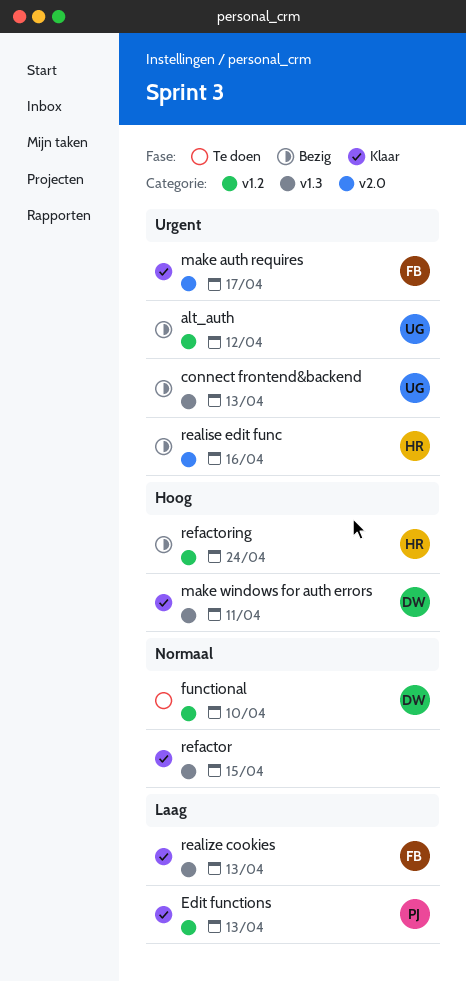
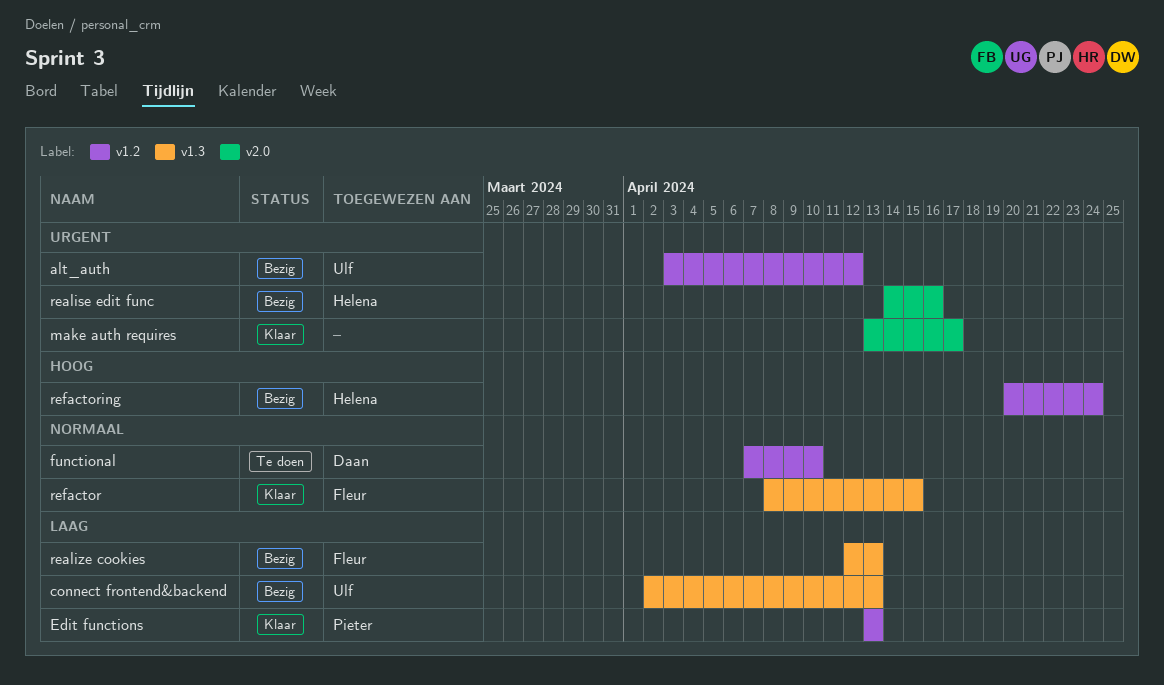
connect frontend&backend, priority: Urgent -> Laag
make auth requires, owner: Fleur -> none
make windows for auth errors: present -> none
realize cookies, status: Klaar -> Bezig
refactor, owner: none -> Fleur

